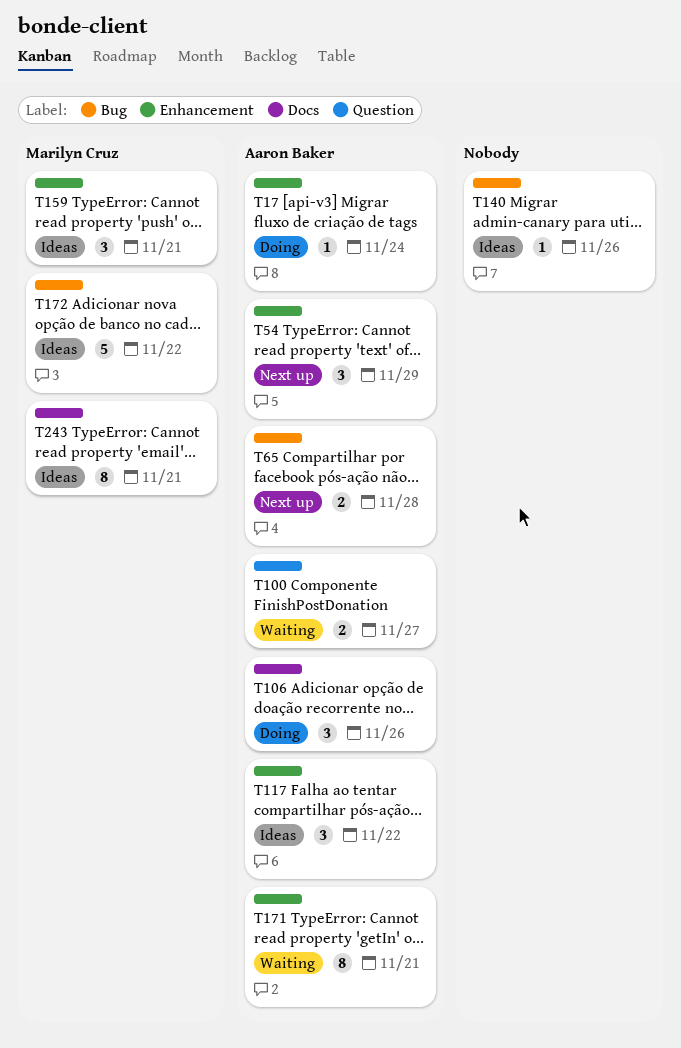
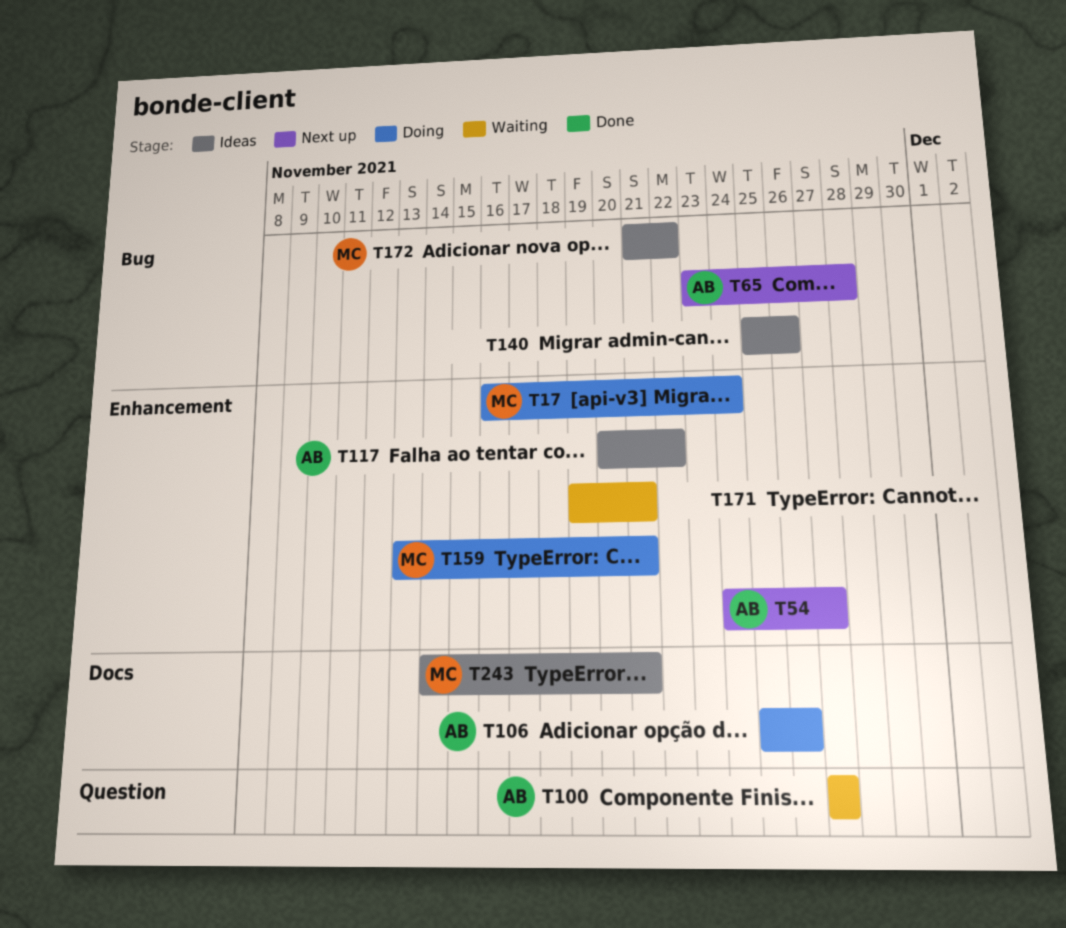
T17, owner: Aaron Baker -> Marilyn Cruz
T54, due: Nov 29 -> Nov 27
T159, status: Ideas -> Doing
T171, owner: Aaron Baker -> none

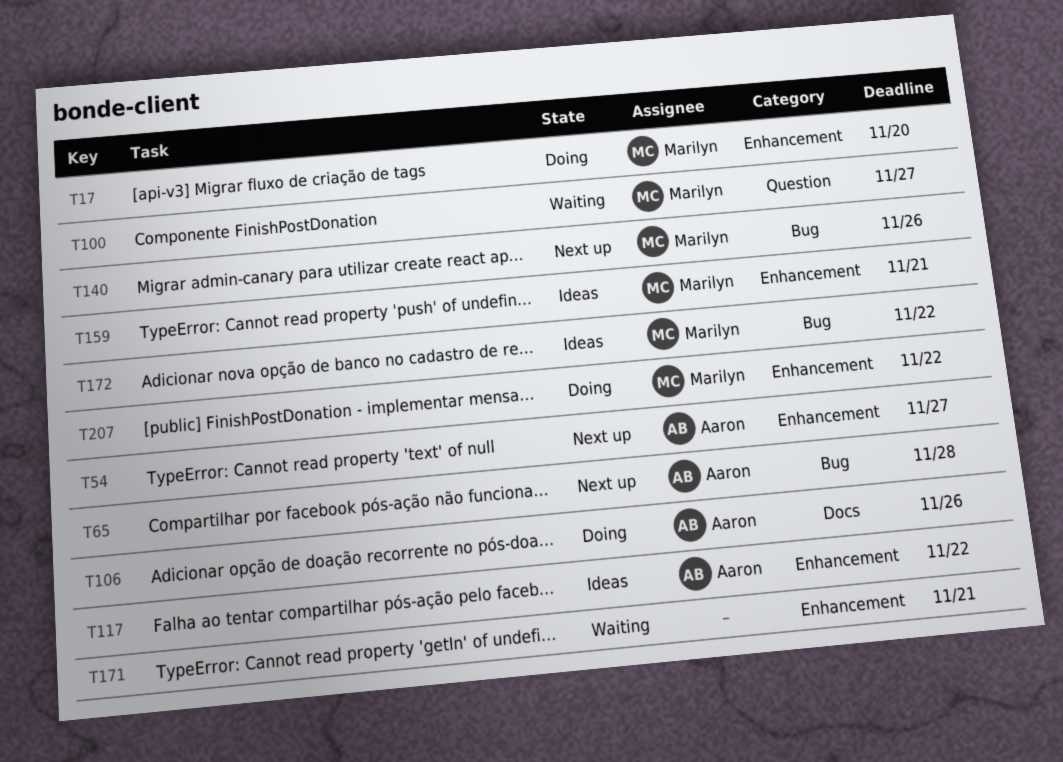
T17, due: Nov 24 -> Nov 20
T100, owner: Aaron -> Marilyn
T140, status: Ideas -> Next up
T140, owner: none -> Marilyn
T159, status: Doing -> Ideas
T207: none -> present
T243: present -> none

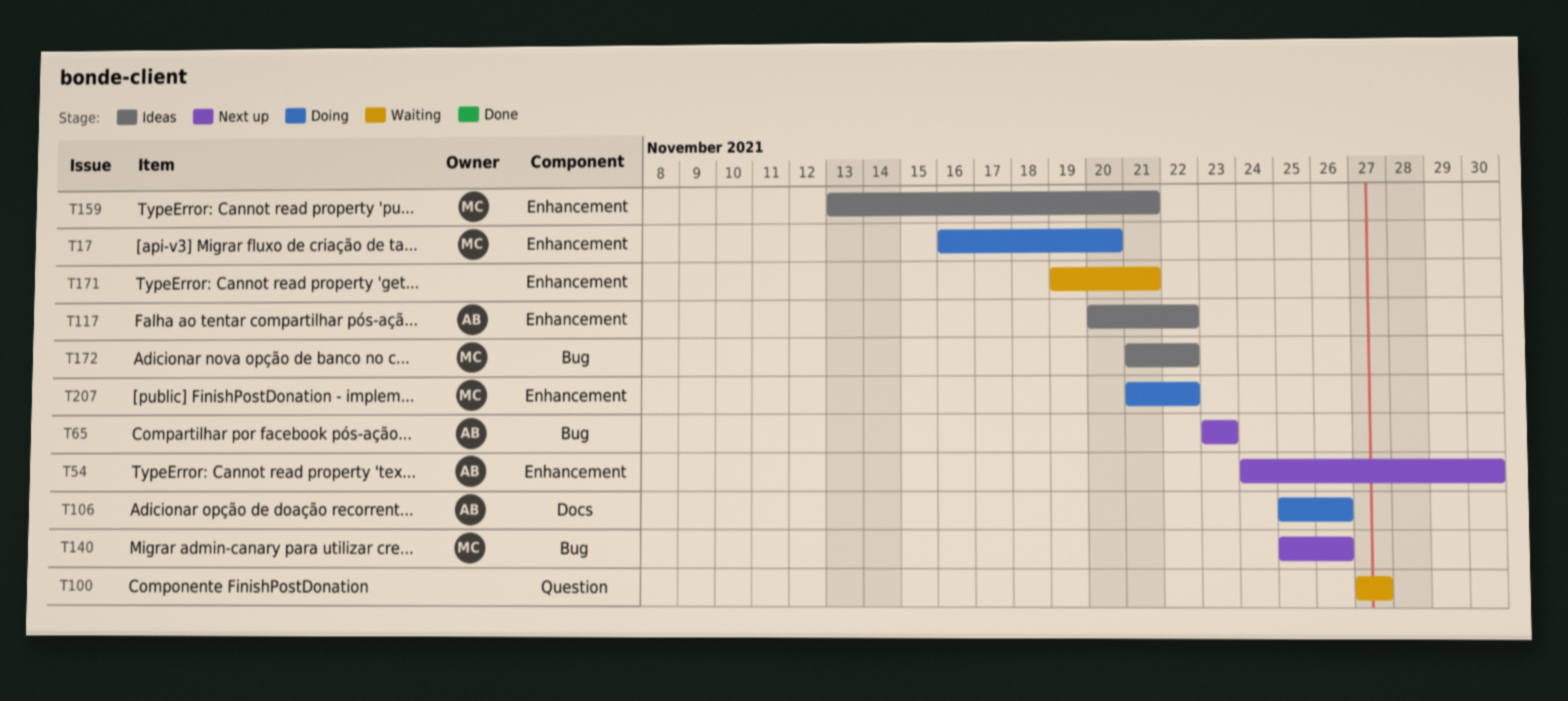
T54, due: Nov 27 -> Nov 30
T65, due: Nov 28 -> Nov 23
T100, owner: Marilyn -> none

